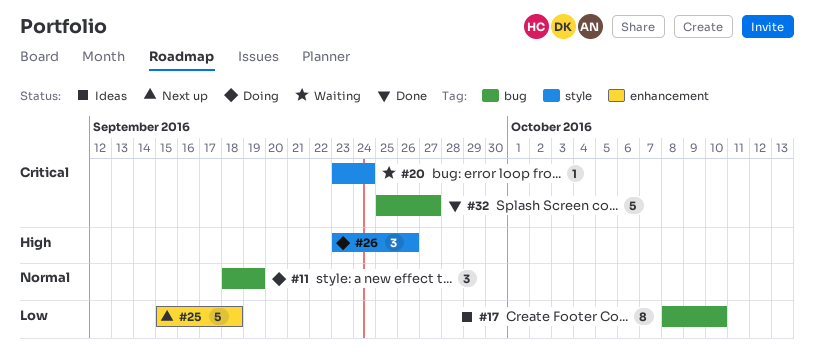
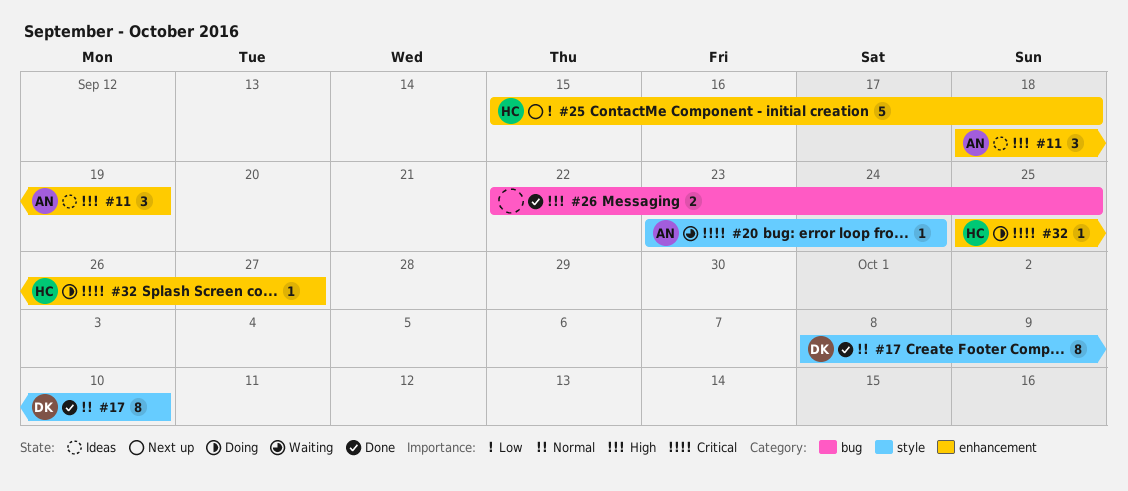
#11, status: Doing -> Ideas
#11, priority: Normal -> High
#11, label: bug -> enhancement
#17, status: Ideas -> Done
#17, priority: Low -> Normal
#17, label: bug -> style
#26, status: Doing -> Done
#26, label: style -> bug
#26, estimate: 3 -> 2
#26, start: Sep 23 -> Sep 22
#26, due: Sep 26 -> Sep 25
#32, status: Done -> Doing
#32, label: bug -> enhancement
#32, estimate: 5 -> 1

